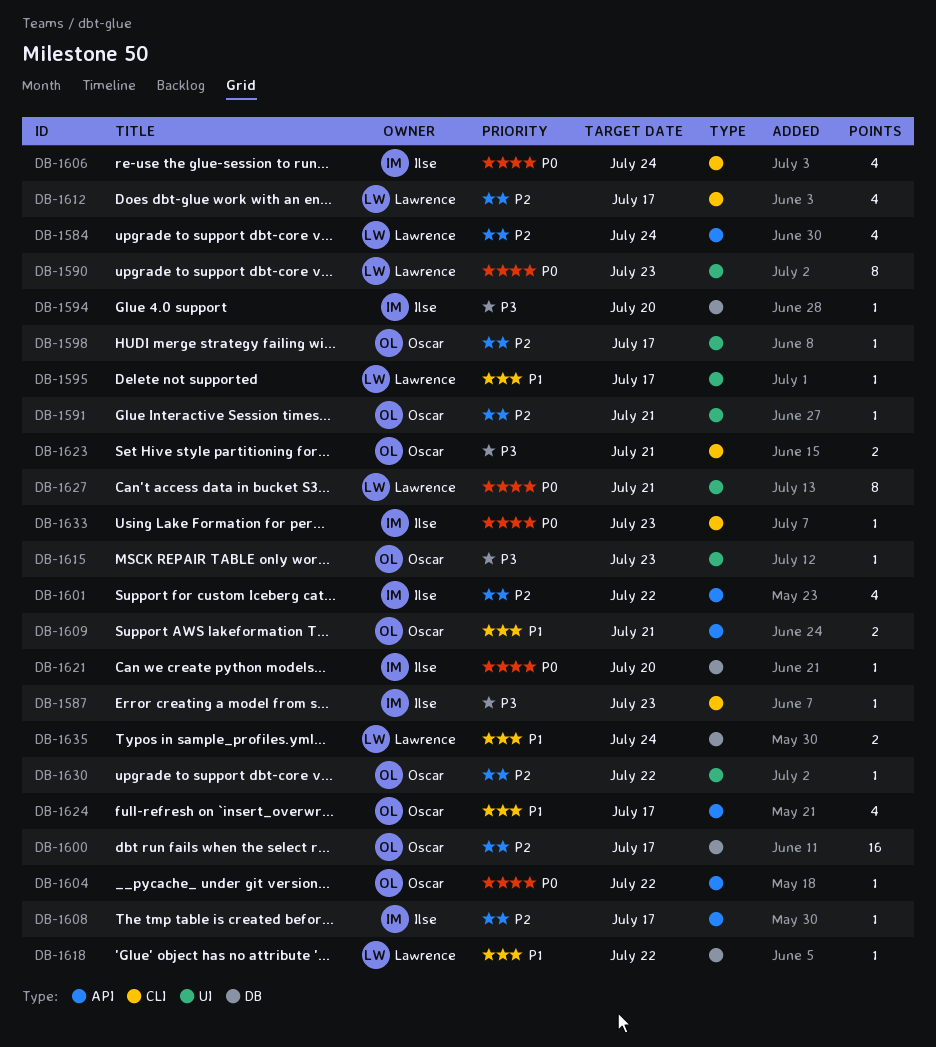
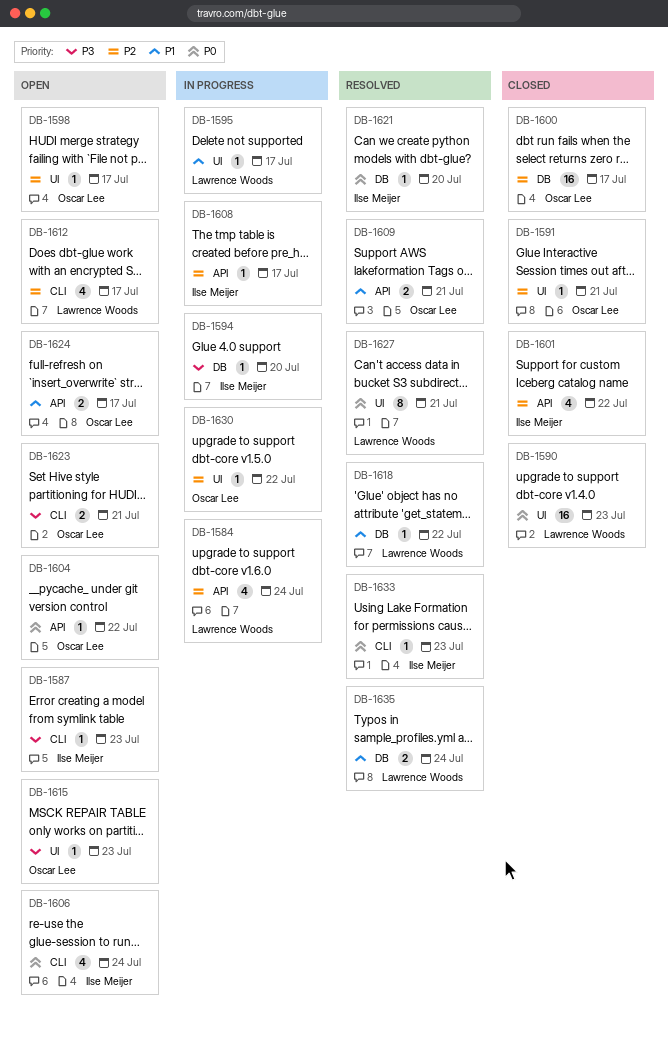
DB-1590, estimate: 8 -> 16
DB-1624, estimate: 4 -> 2

